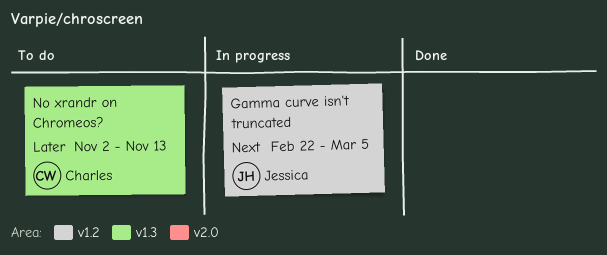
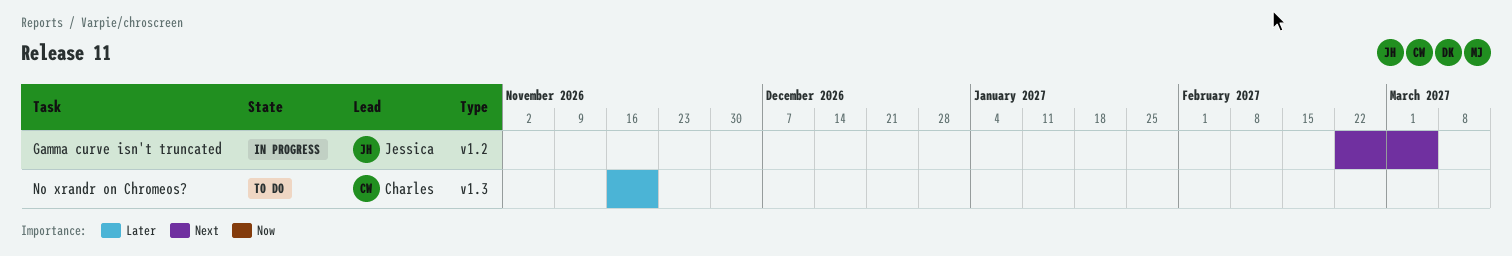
No xrandr on Chromeos?, start: Nov 2 -> Nov 16
No xrandr on Chromeos?, due: Nov 13 -> Nov 20

